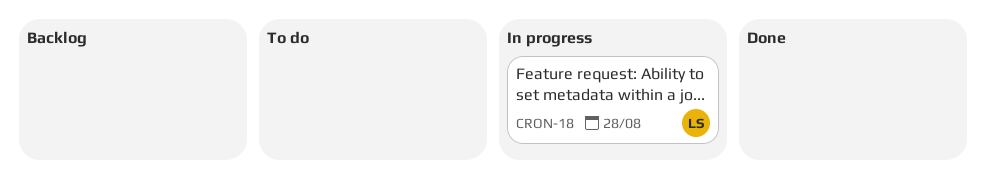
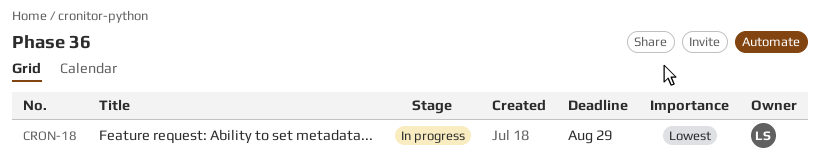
CRON-18, due: Aug 28 -> Aug 29

